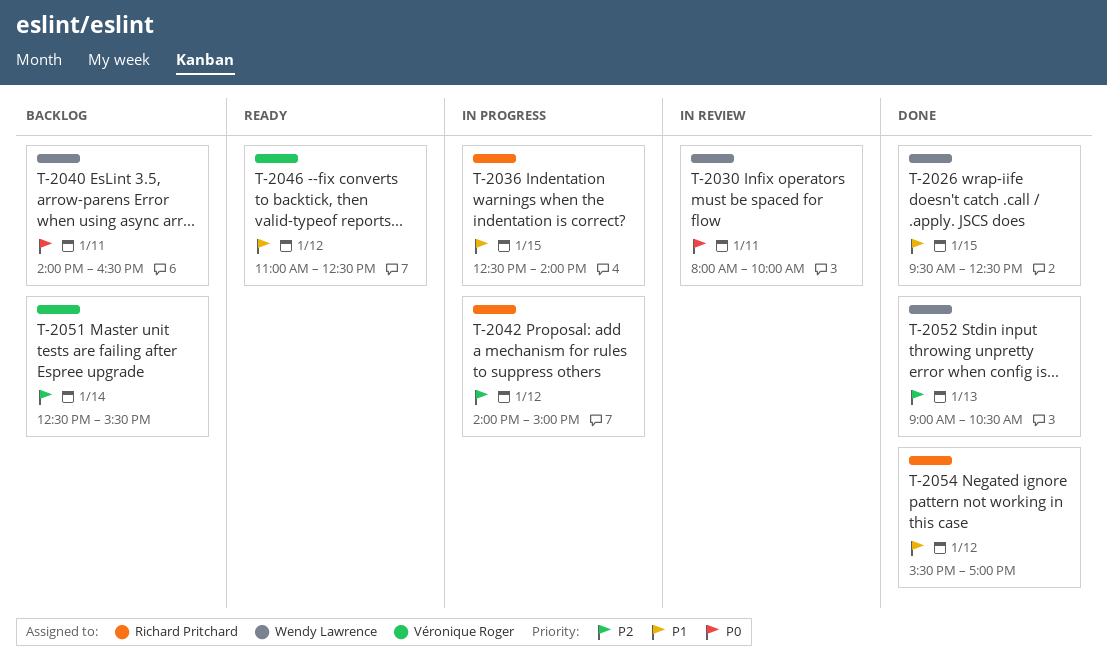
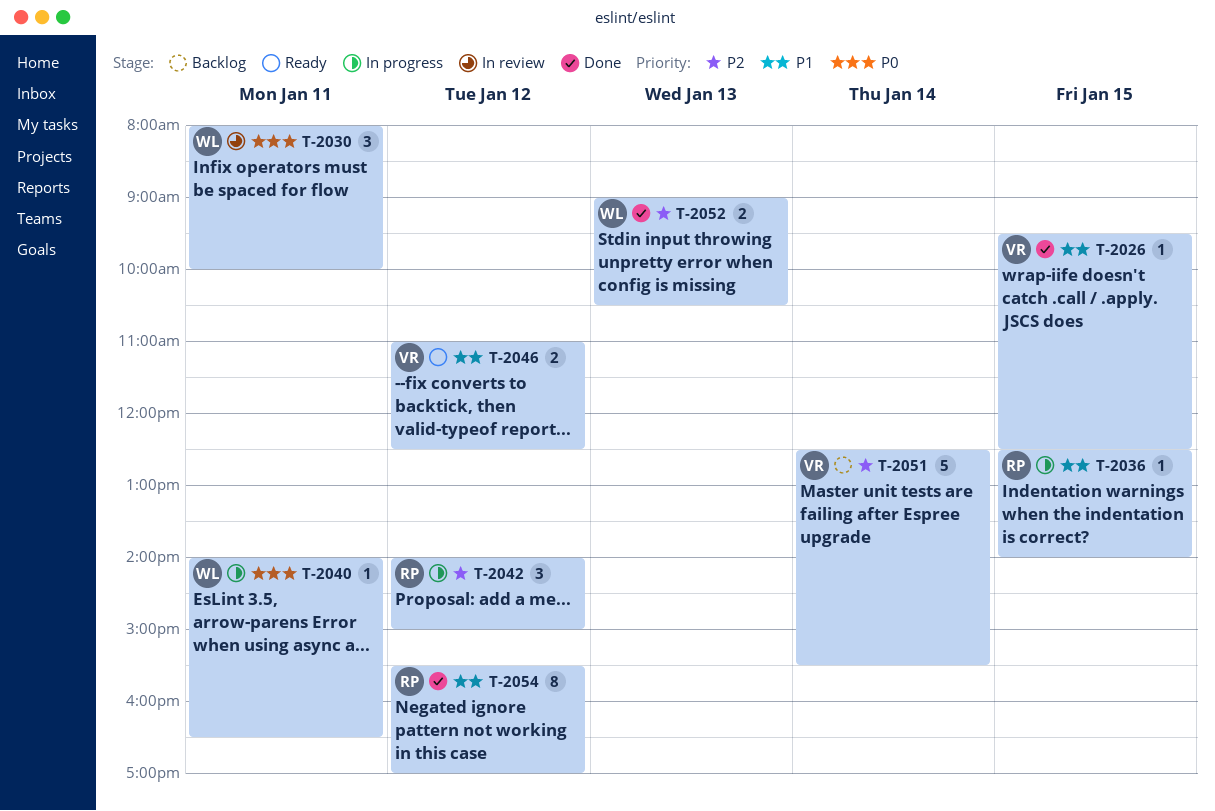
T-2026, owner: Wendy Lawrence -> Véronique Roger
T-2040, status: Backlog -> In progress

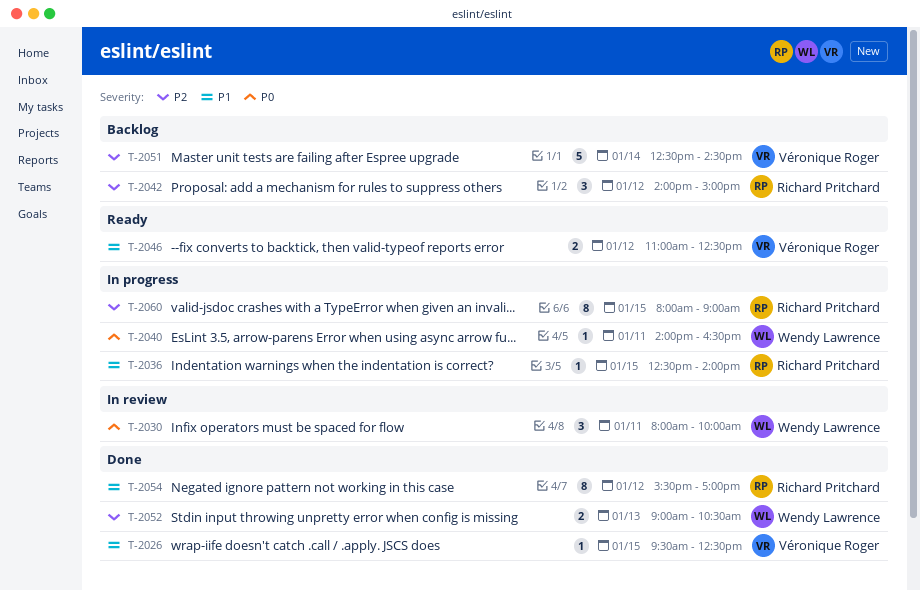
T-2042, status: In progress -> Backlog
T-2051, ends: 15:30 -> 14:30
T-2060: none -> present

